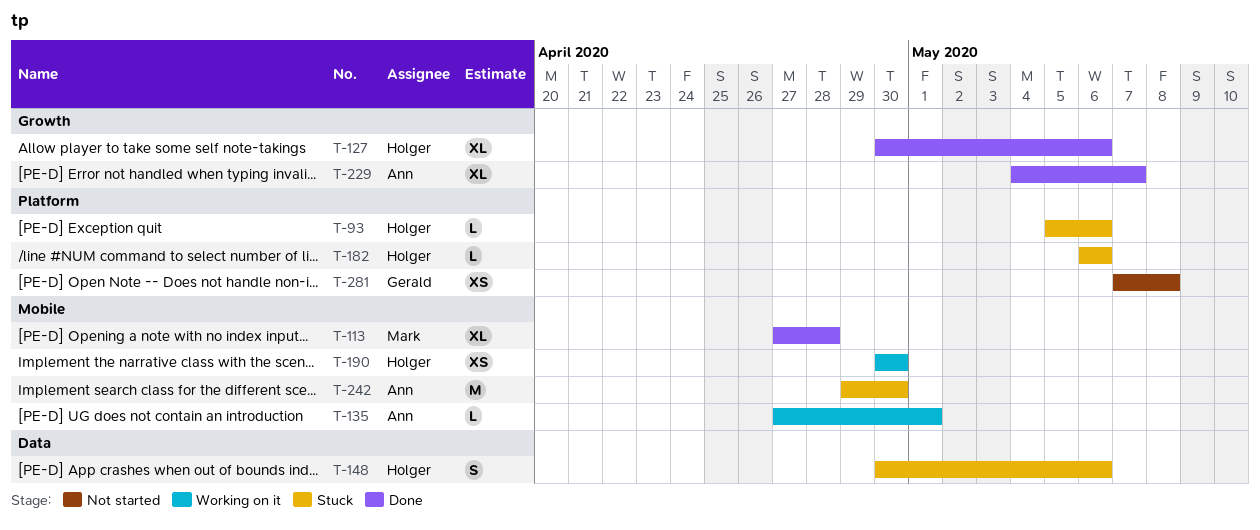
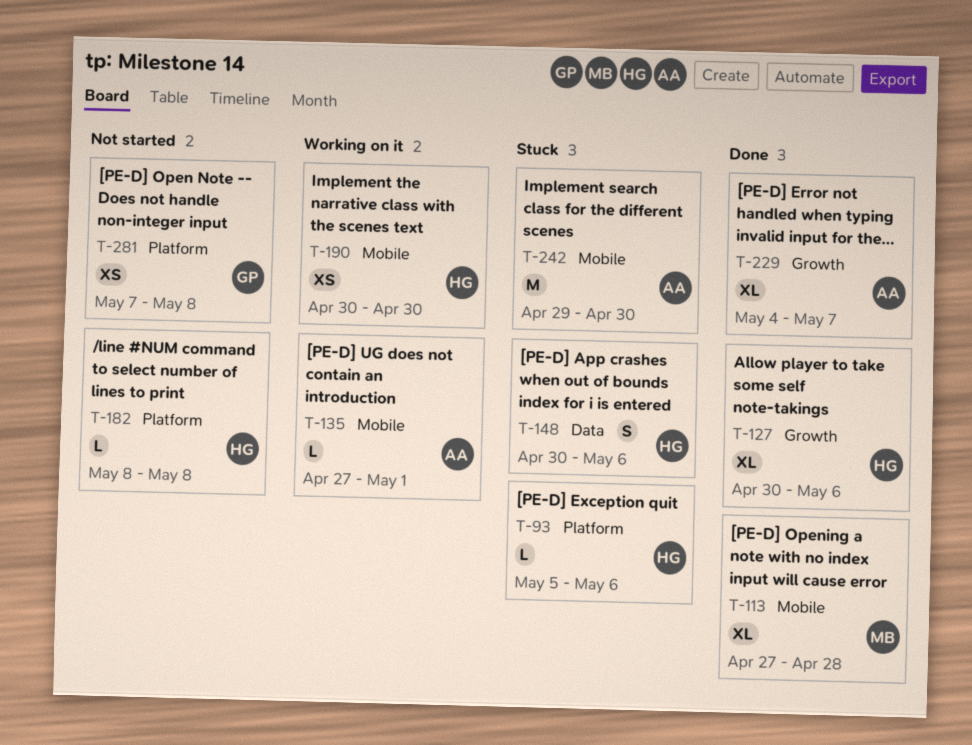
T-182, status: Stuck -> Not started
T-182, start: May 6 -> May 8
T-182, due: May 6 -> May 8

